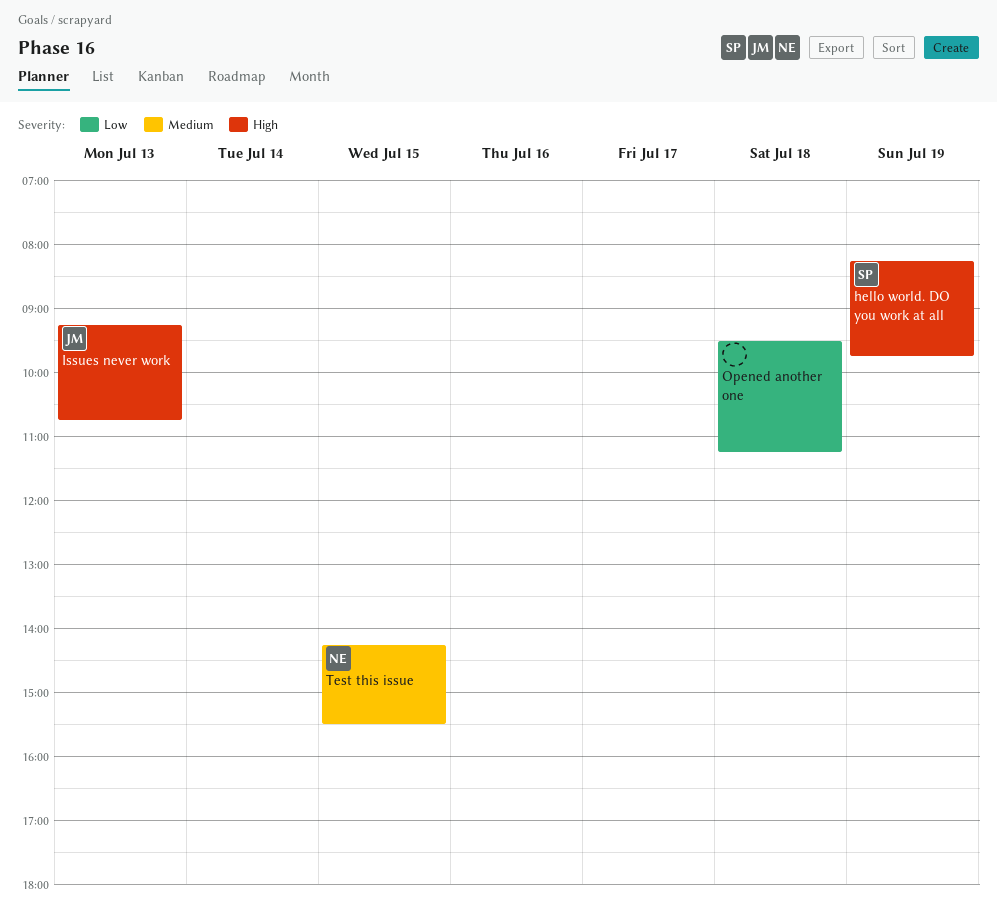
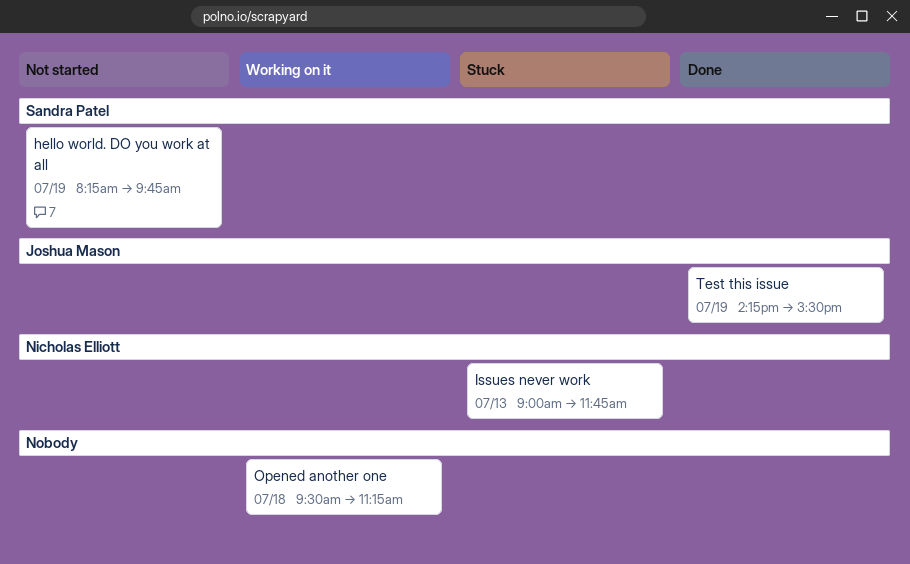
Issues never work, owner: Joshua Mason -> Nicholas Elliott
Issues never work, begins: 09:15 -> 09:00
Issues never work, ends: 10:45 -> 11:45
Test this issue, owner: Nicholas Elliott -> Joshua Mason
Test this issue, day: Jul 15 -> Jul 19

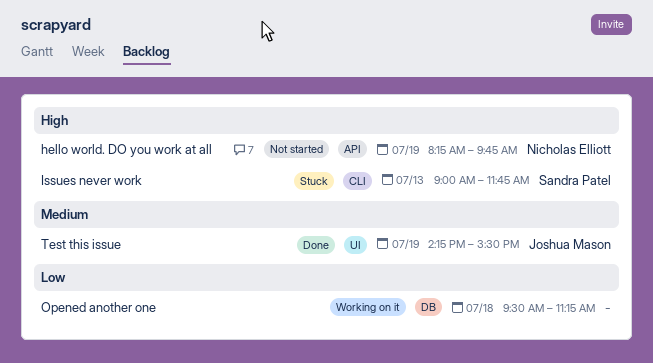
hello world. DO you work at all, owner: Sandra Patel -> Nicholas Elliott
Issues never work, owner: Nicholas Elliott -> Sandra Patel

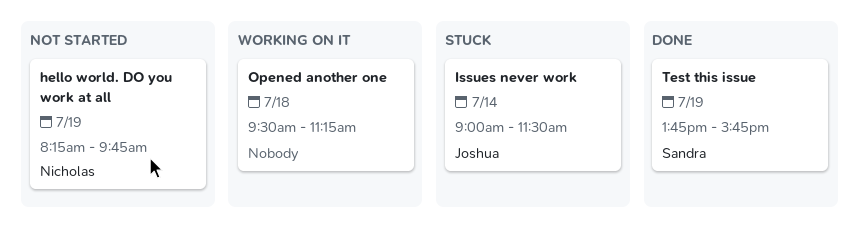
Issues never work, owner: Sandra Patel -> Joshua Mason
Issues never work, day: Jul 13 -> Jul 14
Issues never work, ends: 11:45 -> 11:30
Test this issue, owner: Joshua Mason -> Sandra Patel
Test this issue, begins: 14:15 -> 13:45
Test this issue, ends: 15:30 -> 15:45

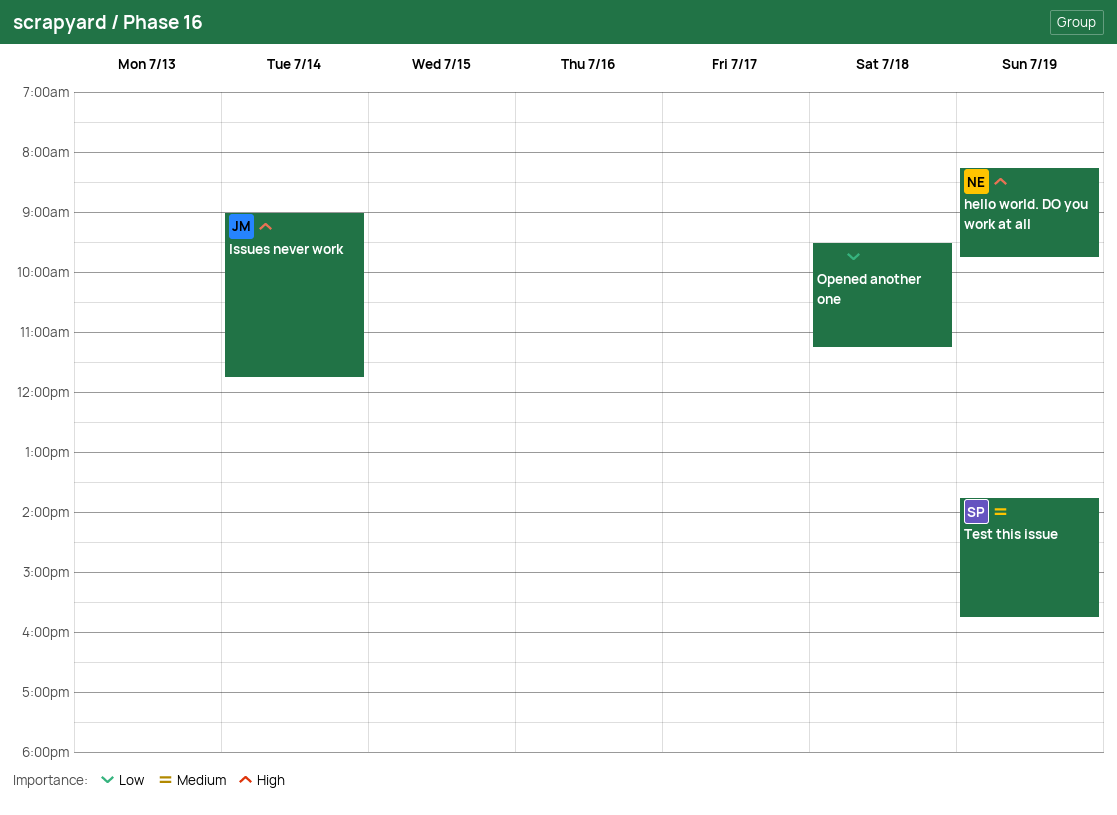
Issues never work, ends: 11:30 -> 11:45

